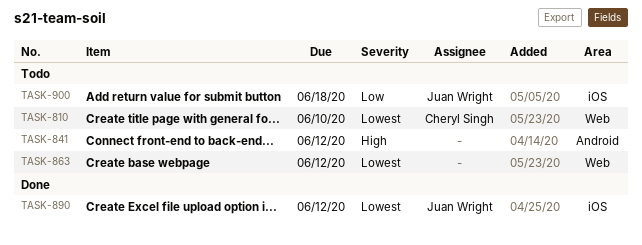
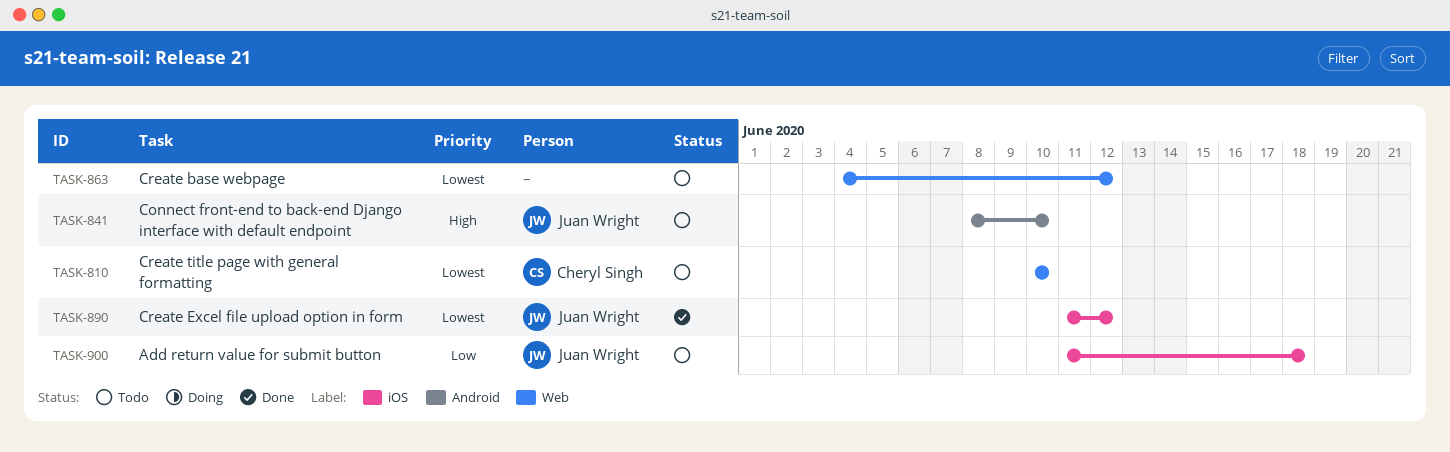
TASK-841, owner: none -> Juan Wright
TASK-841, due: Jun 12 -> Jun 10

